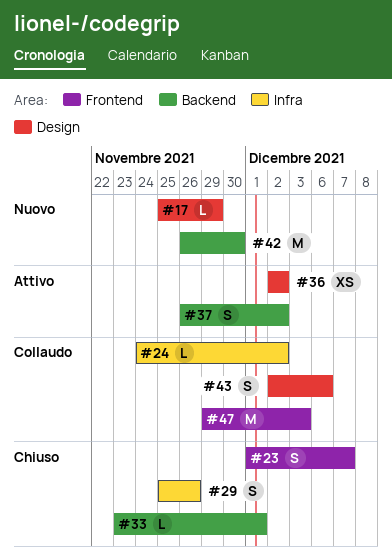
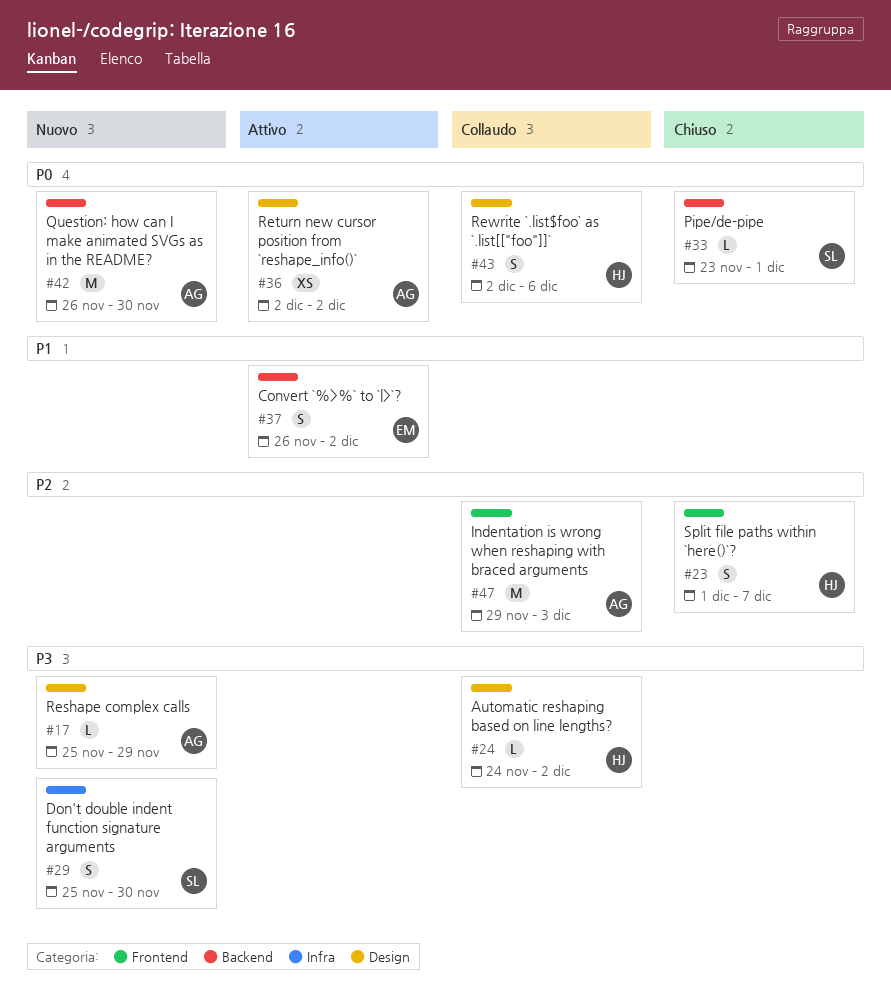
#24, label: Infra -> Design
#29, status: Chiuso -> Nuovo
#29, due: Nov 26 -> Nov 30

